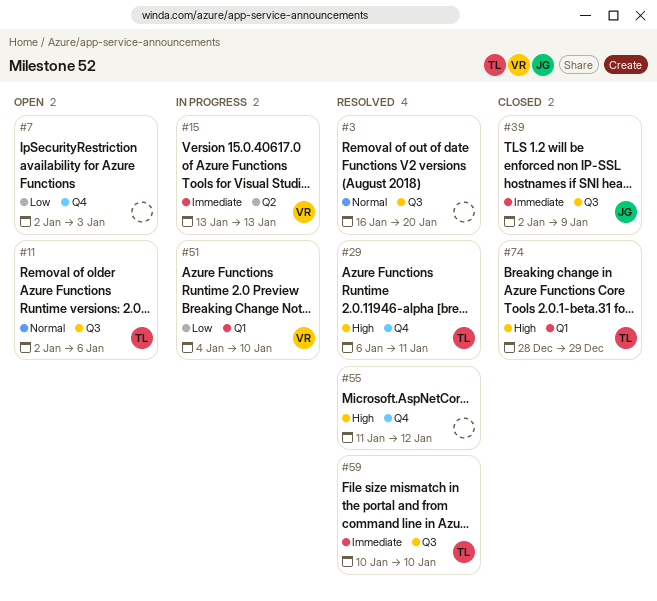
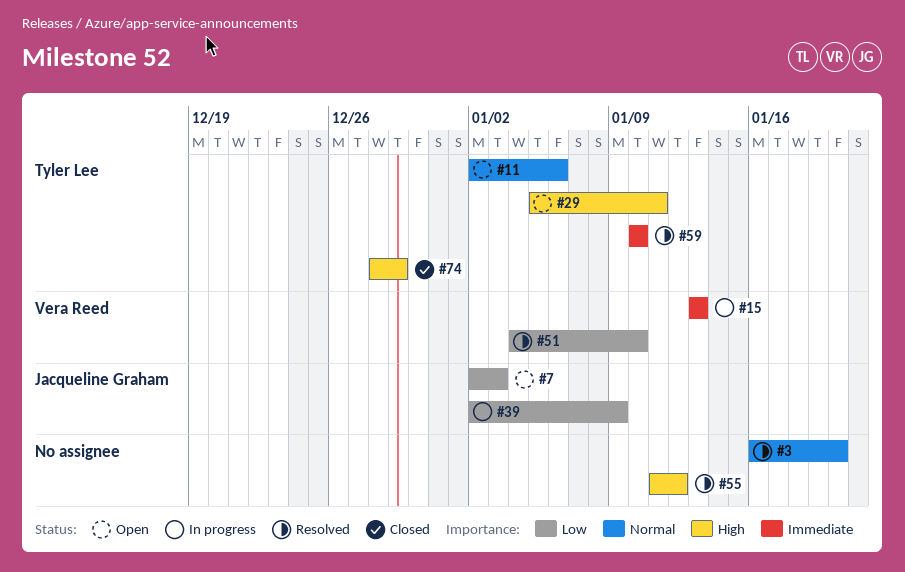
#7, owner: none -> Jacqueline Graham
#29, status: Resolved -> Open
#29, start: Jan 6 -> Jan 5
#39, status: Closed -> In progress
#39, priority: Immediate -> Low
#51, status: In progress -> Resolved

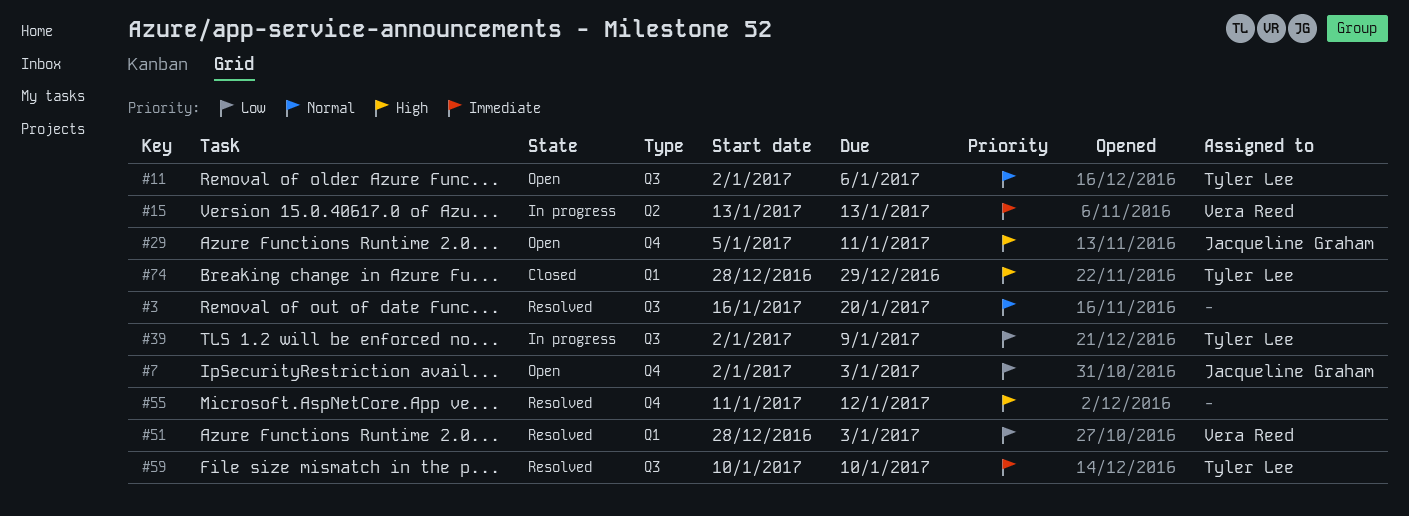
#29, owner: Tyler Lee -> Jacqueline Graham
#39, owner: Jacqueline Graham -> Tyler Lee
#51, start: Jan 4 -> Dec 28
#51, due: Jan 10 -> Jan 3

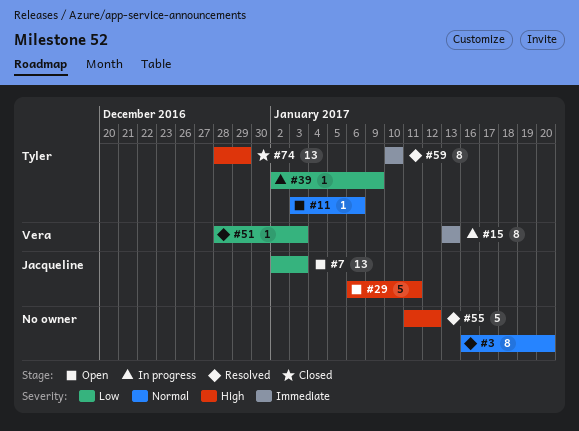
#11, start: Jan 2 -> Jan 3
#29, start: Jan 5 -> Jan 6

